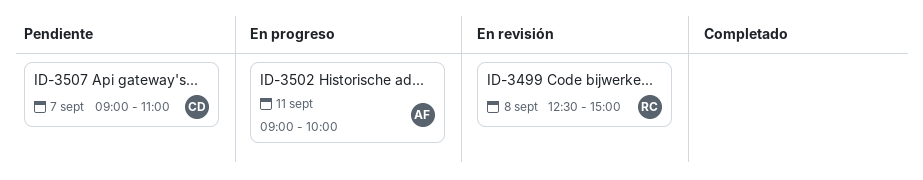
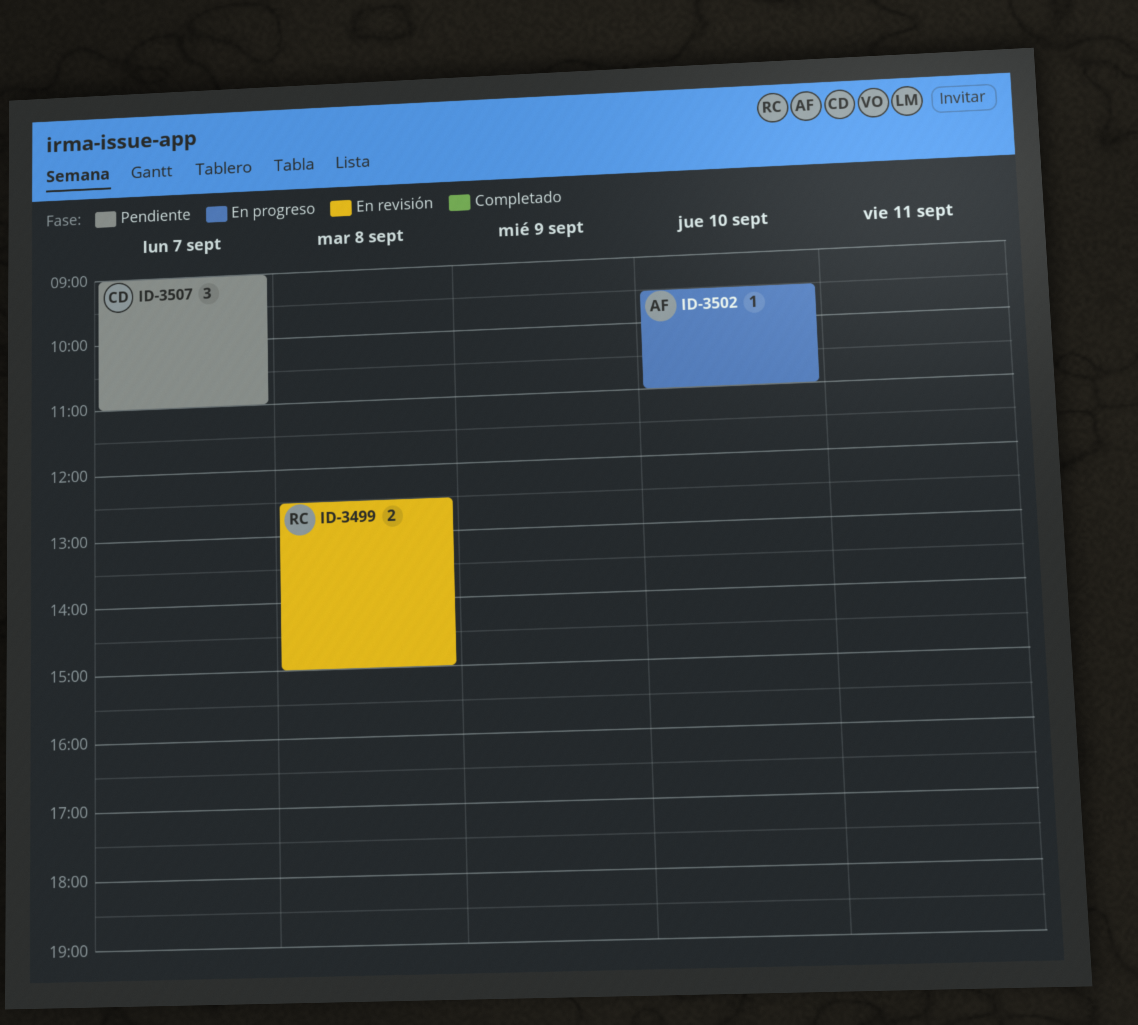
ID-3502, day: Sep 11 -> Sep 10
ID-3502, begins: 09:00 -> 09:30
ID-3502, ends: 10:00 -> 11:00

